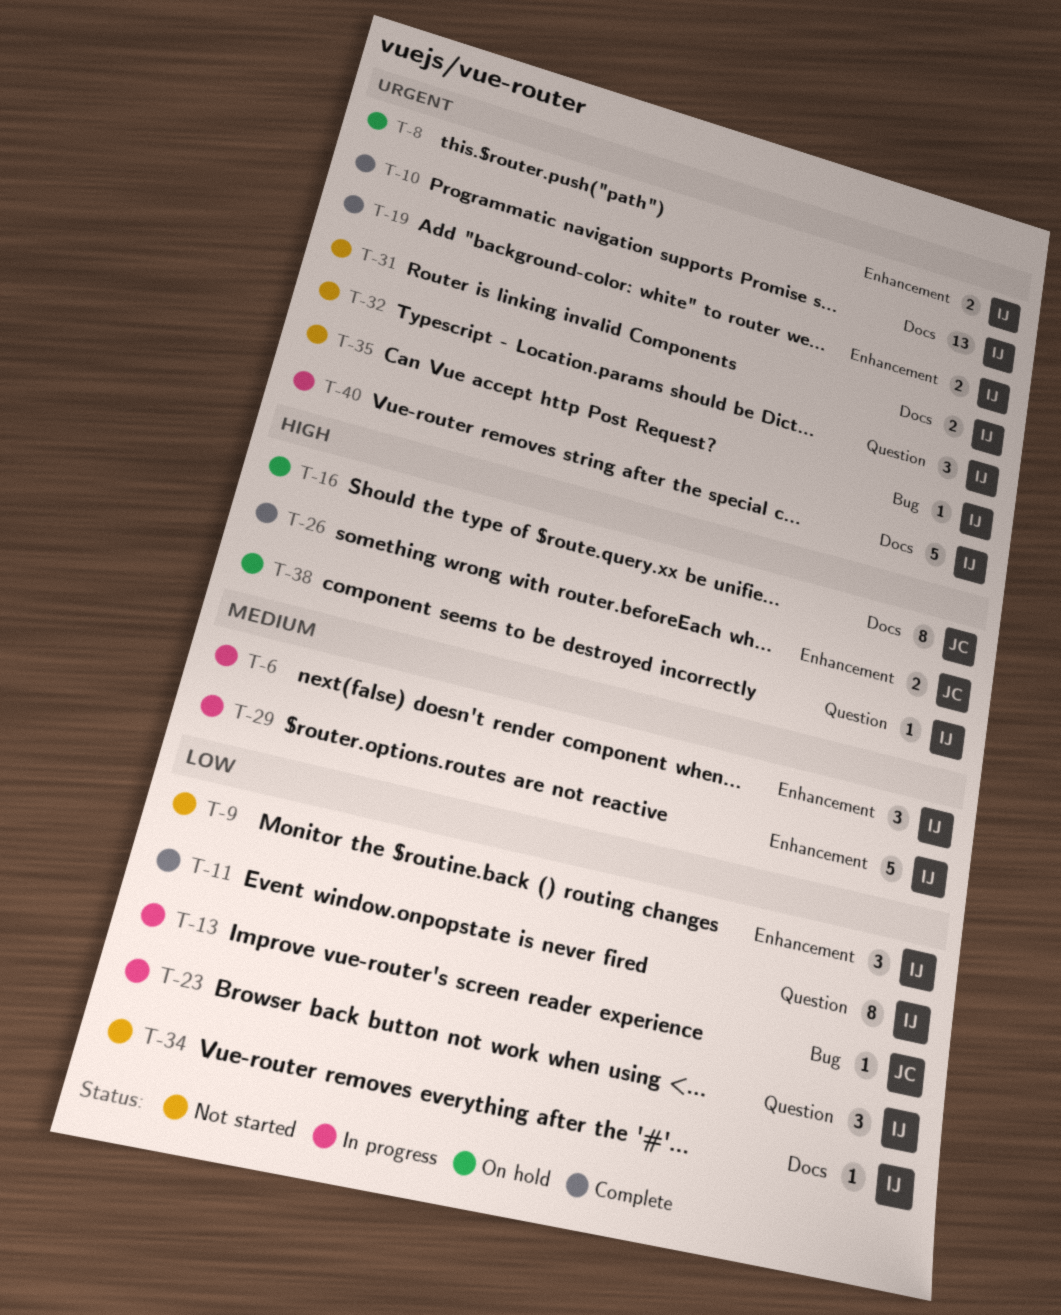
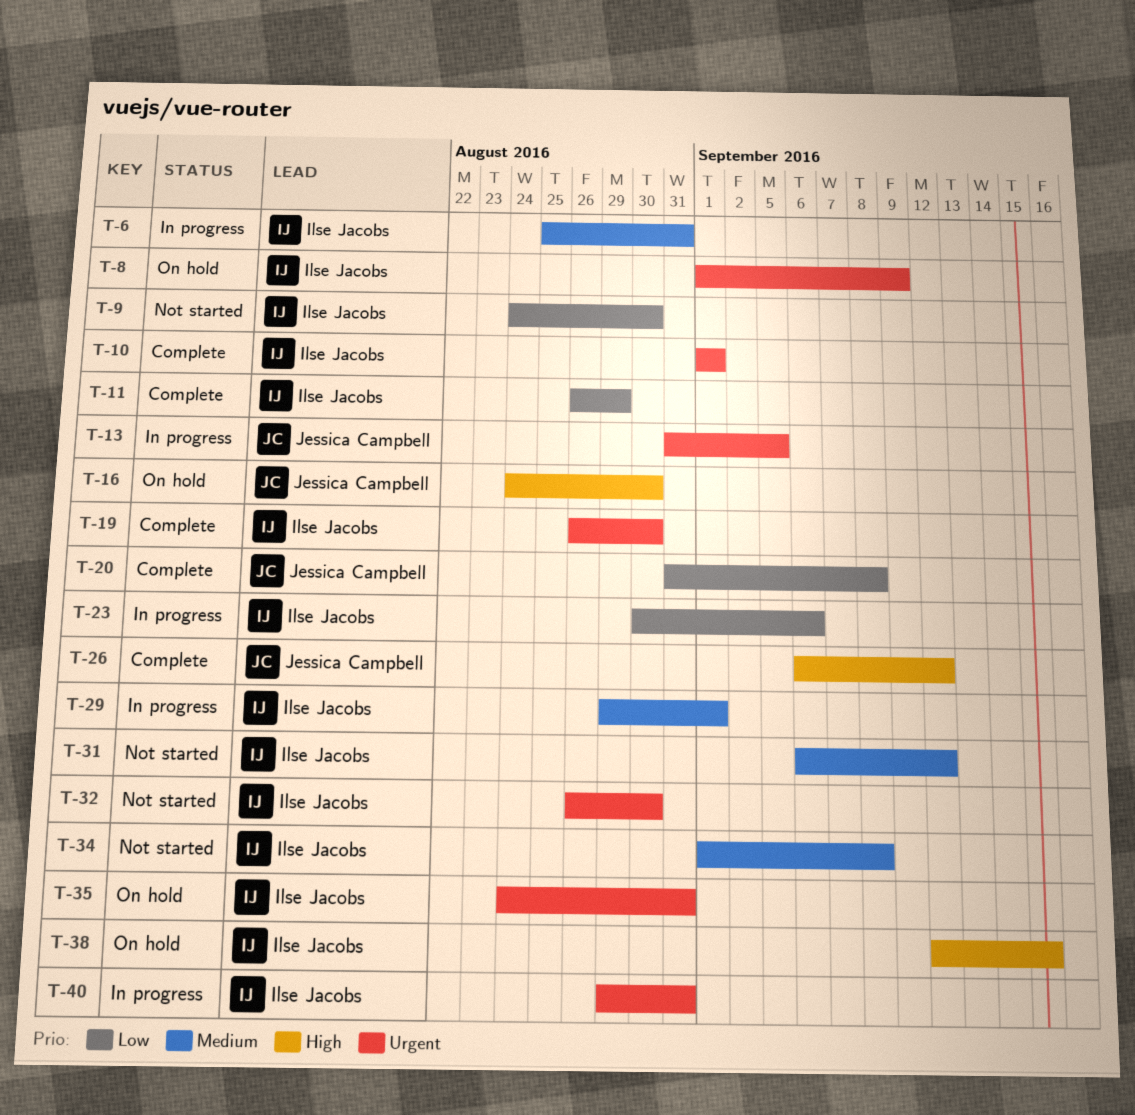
T-13, priority: Low -> Urgent
T-20: none -> present
T-31, priority: Urgent -> Medium
T-34, priority: Low -> Medium
T-35, status: Not started -> On hold

